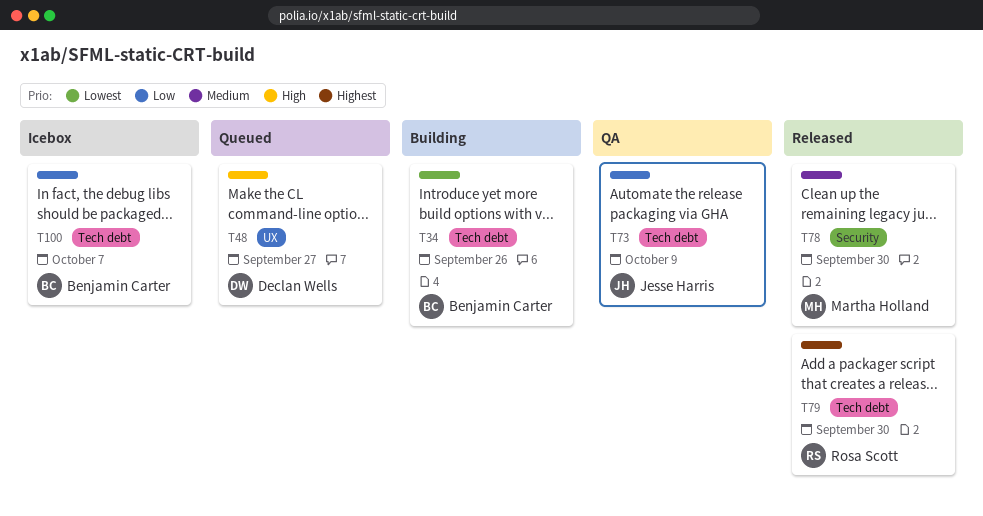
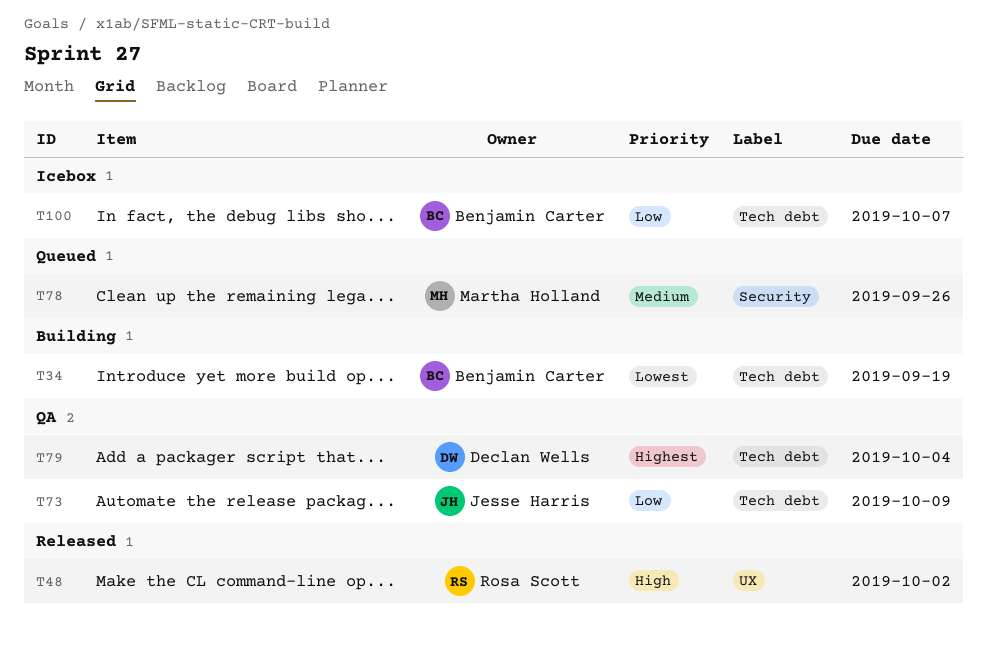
T34, due: Sep 26 -> Sep 19
T48, status: Queued -> Released
T48, owner: Declan Wells -> Rosa Scott
T48, due: Sep 27 -> Oct 2
T78, status: Released -> Queued
T78, due: Sep 30 -> Sep 26
T79, status: Released -> QA
T79, owner: Rosa Scott -> Declan Wells
T79, due: Sep 30 -> Oct 4

